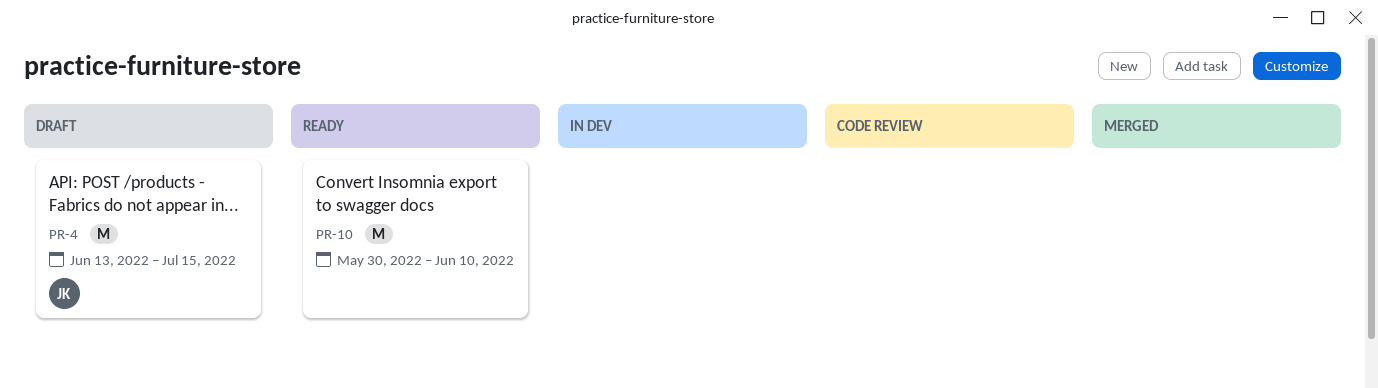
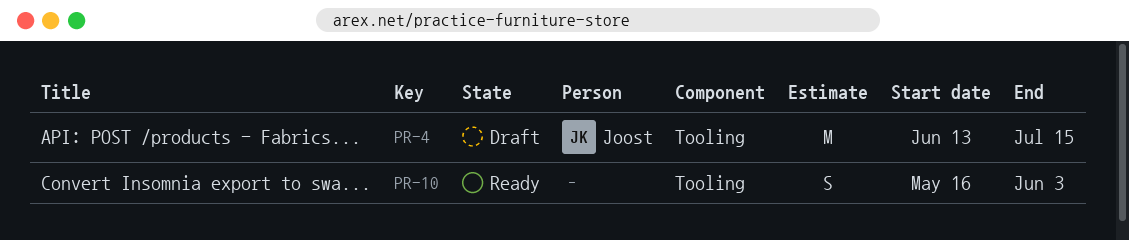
PR-10, estimate: M -> S
PR-10, start: May 30 -> May 16
PR-10, due: Jun 10 -> Jun 3

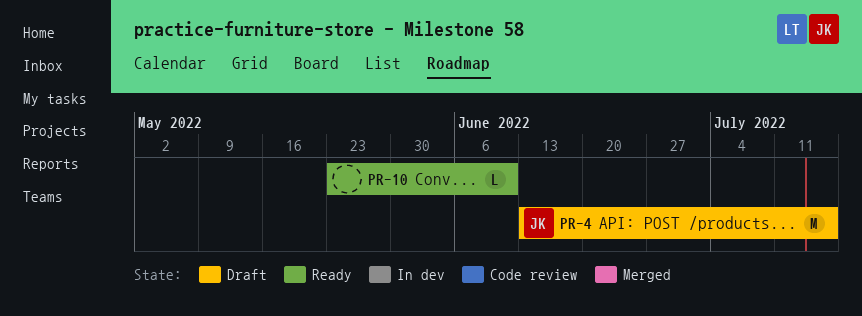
PR-10, estimate: S -> L
PR-10, start: May 16 -> May 23
PR-10, due: Jun 3 -> Jun 10

